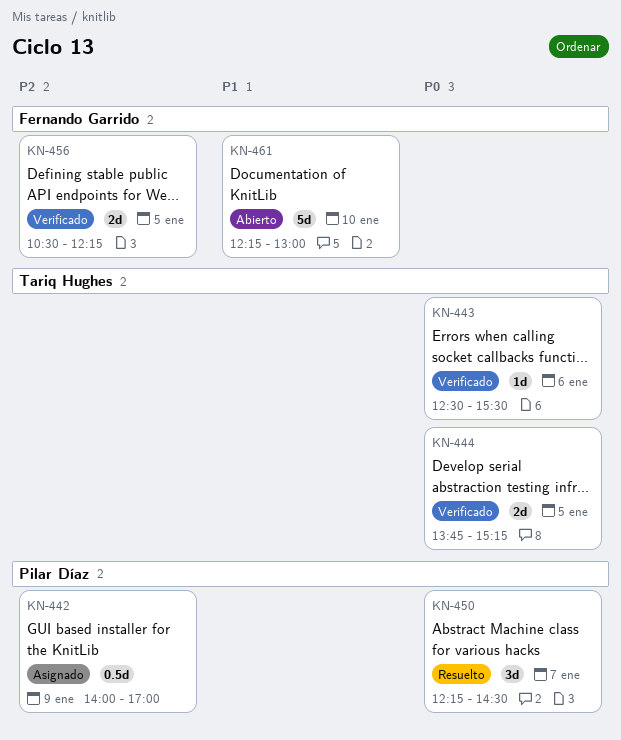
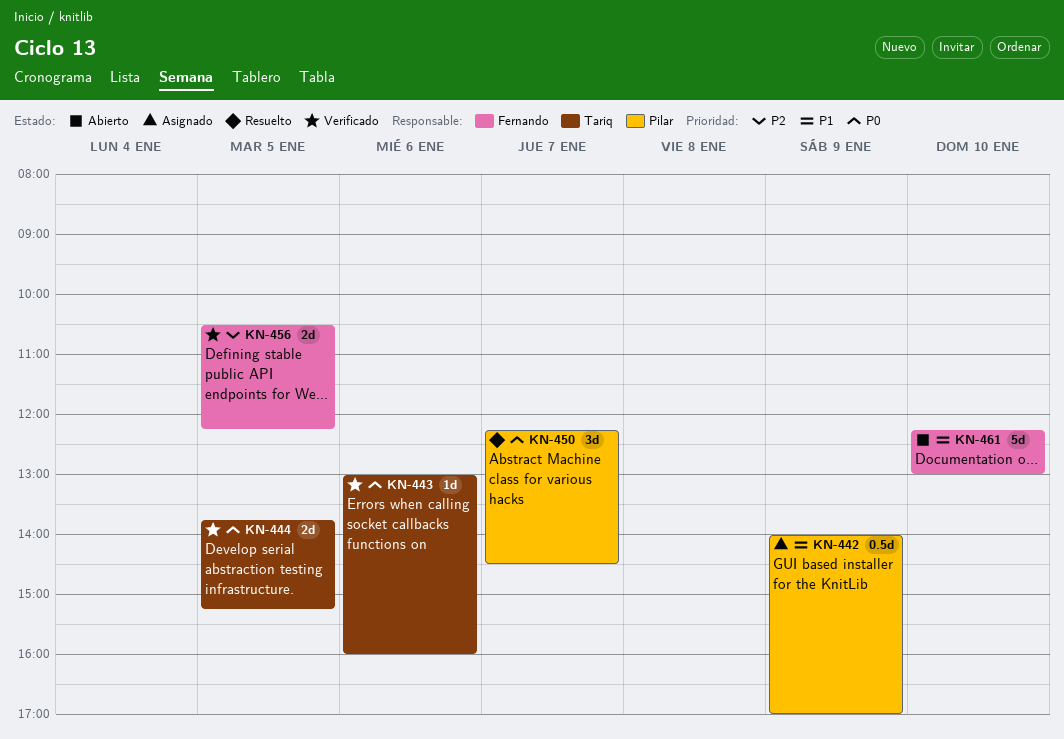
KN-442, priority: P2 -> P1
KN-443, begins: 12:30 -> 13:00
KN-443, ends: 15:30 -> 16:00

